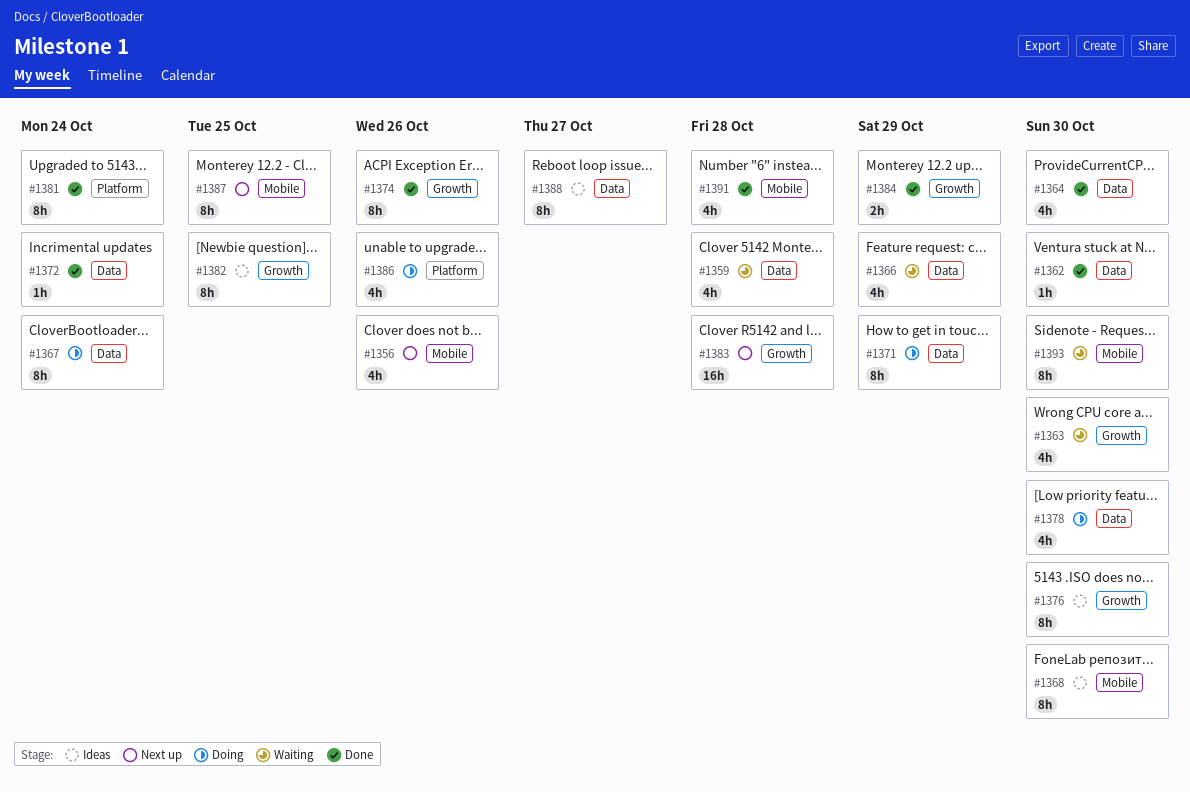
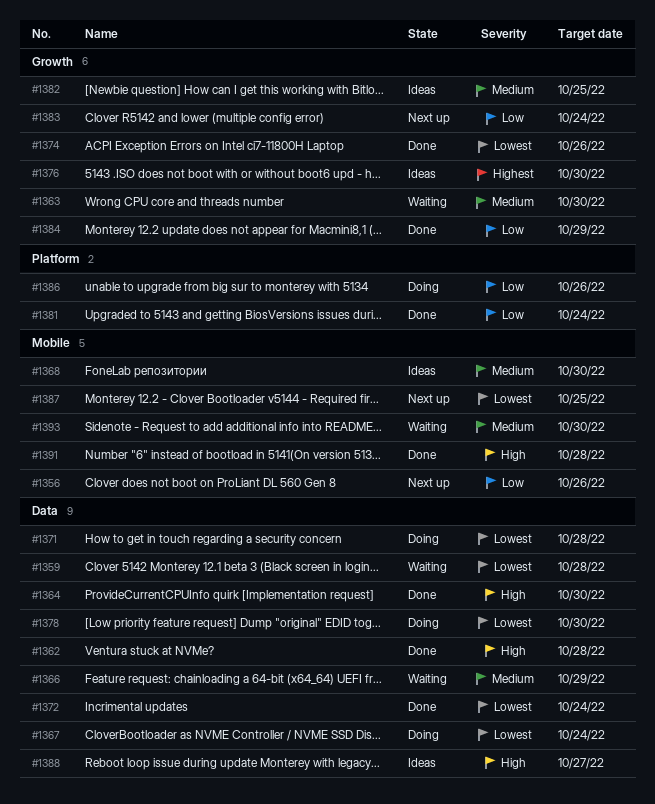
#1362, due: Oct 30 -> Oct 28
#1371, due: Oct 29 -> Oct 28
#1383, due: Oct 28 -> Oct 24

